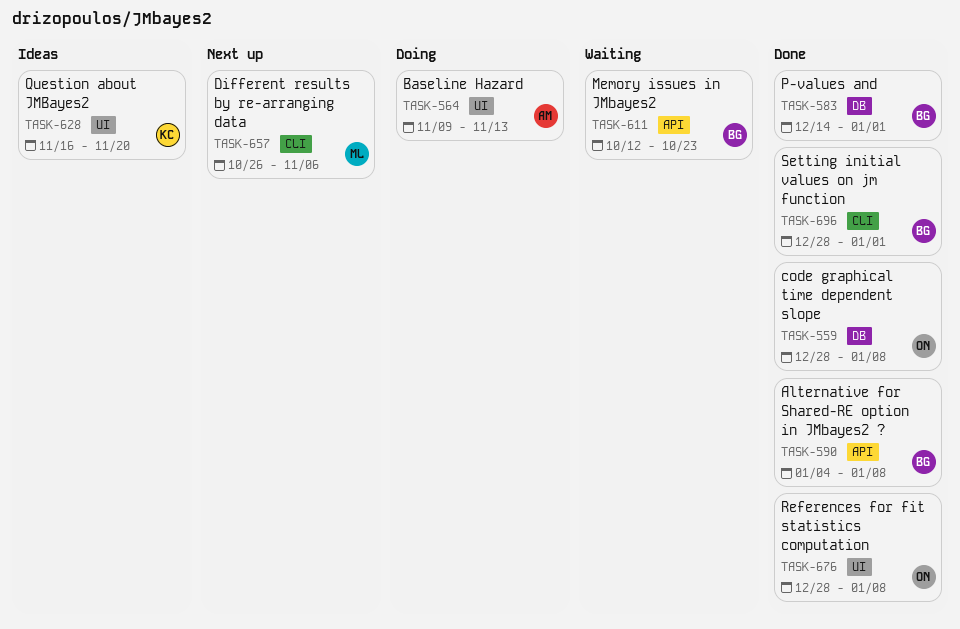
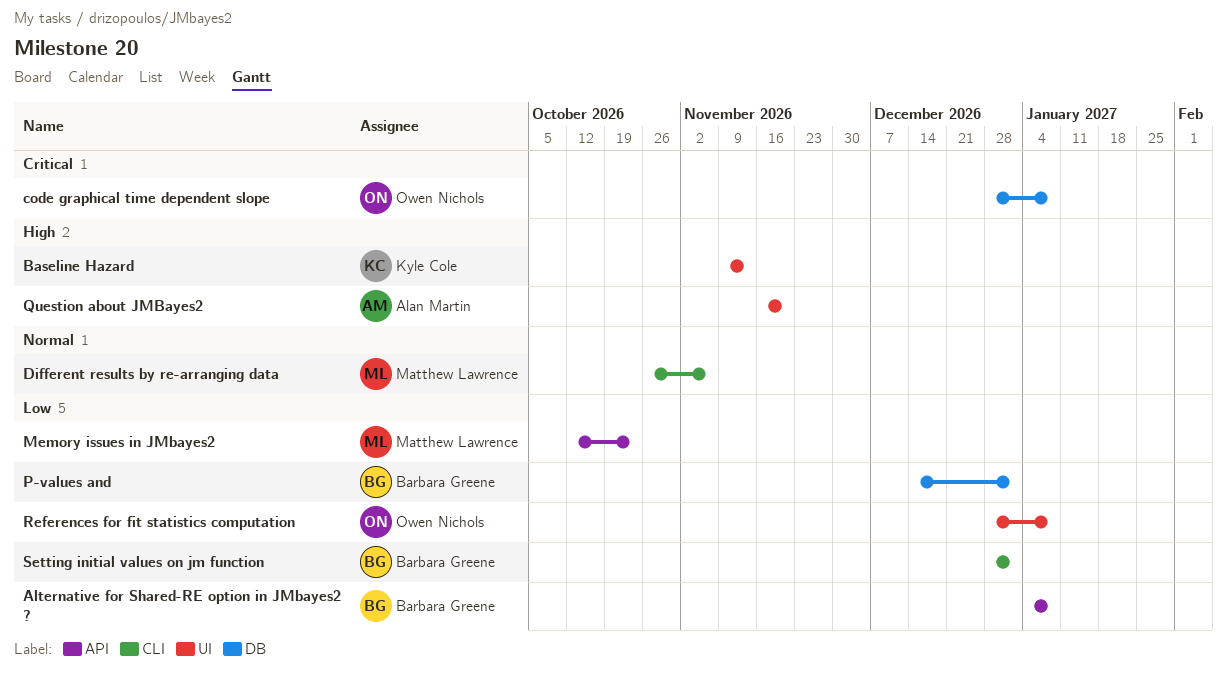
Baseline Hazard, owner: Alan Martin -> Kyle Cole
Memory issues in JMbayes2, owner: Barbara Greene -> Matthew Lawrence
Question about JMBayes2, owner: Kyle Cole -> Alan Martin

